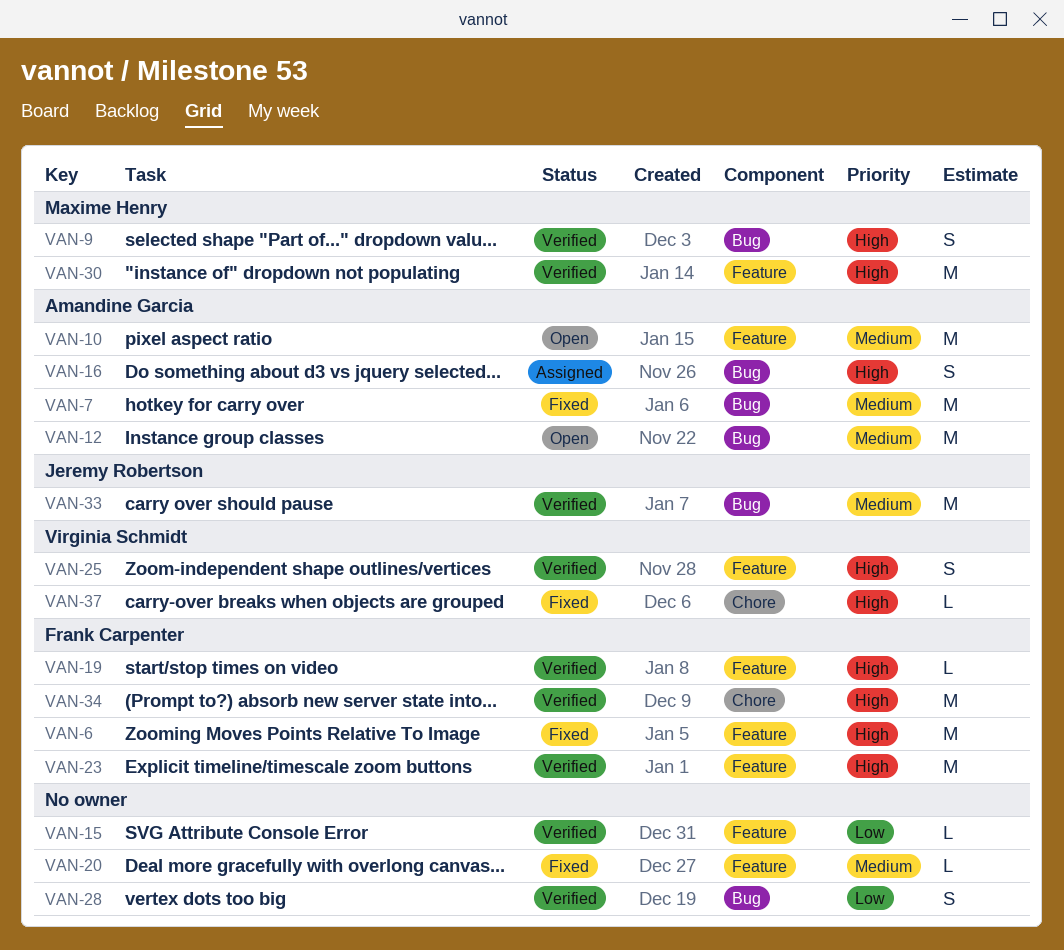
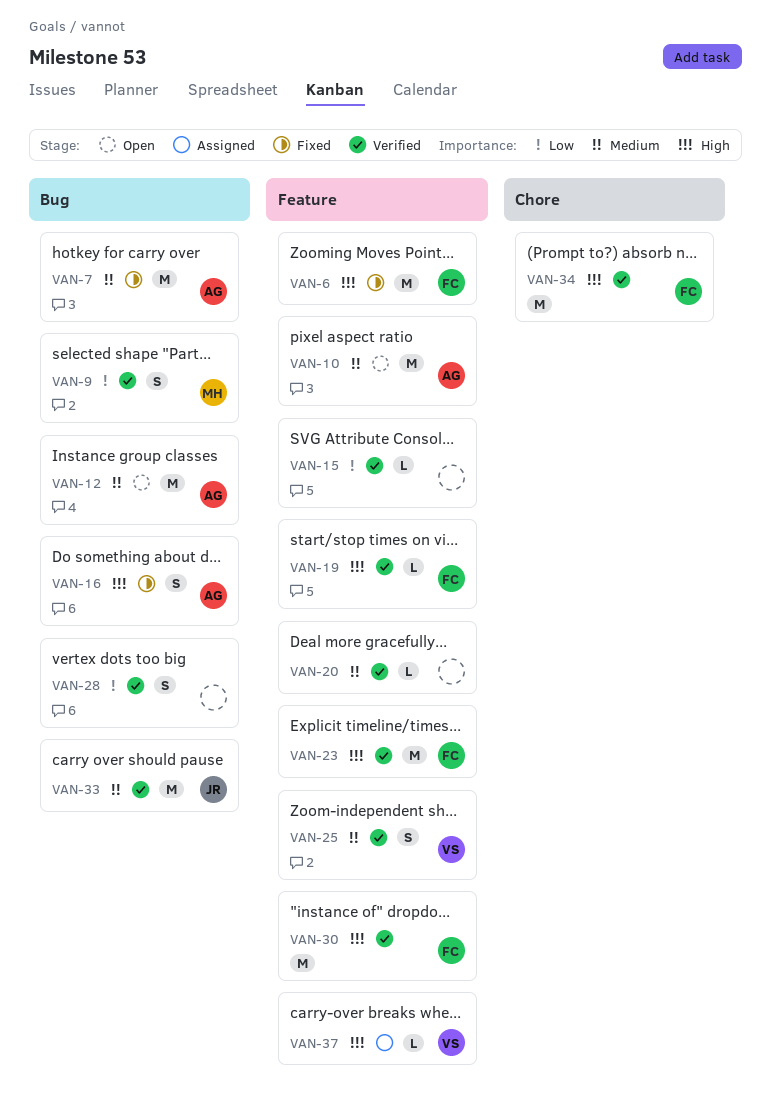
VAN-9, priority: High -> Low
VAN-16, status: Assigned -> Fixed
VAN-20, status: Fixed -> Verified
VAN-25, priority: High -> Medium
VAN-30, owner: Maxime Henry -> Frank Carpenter
VAN-37, status: Fixed -> Assigned
VAN-37, label: Chore -> Feature

